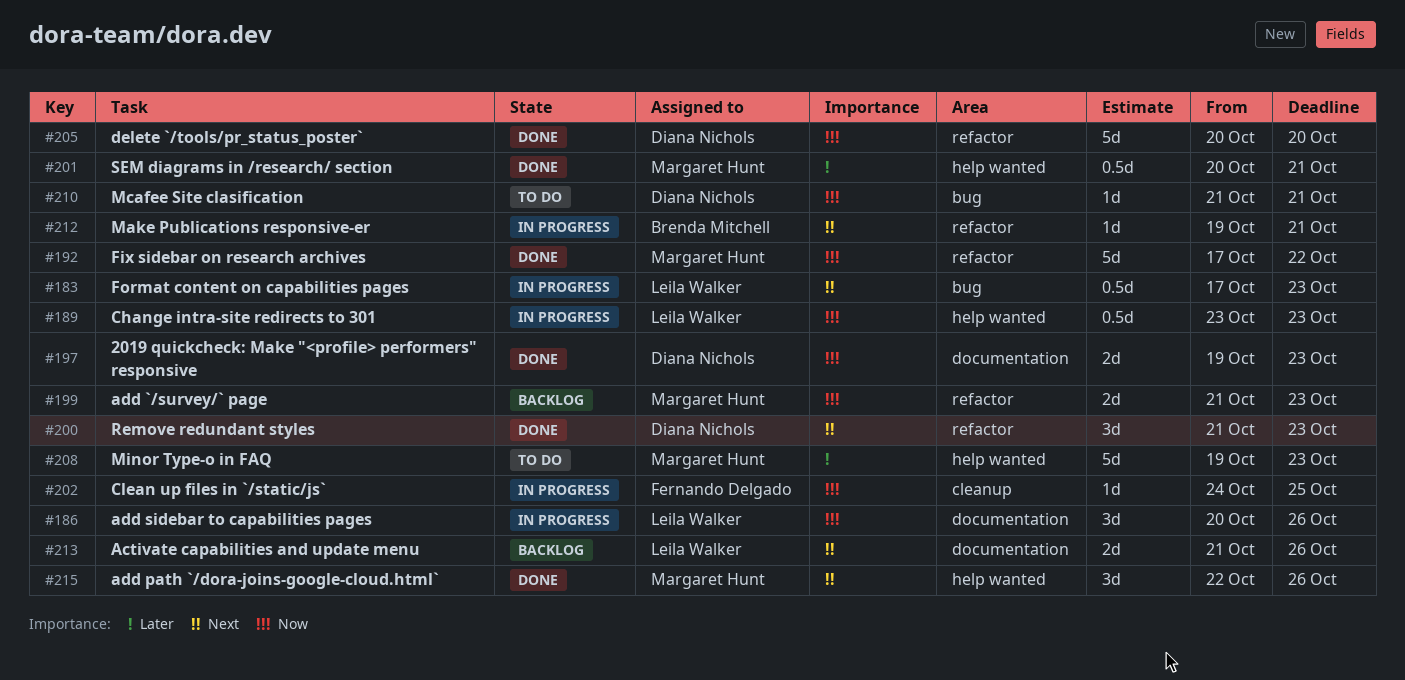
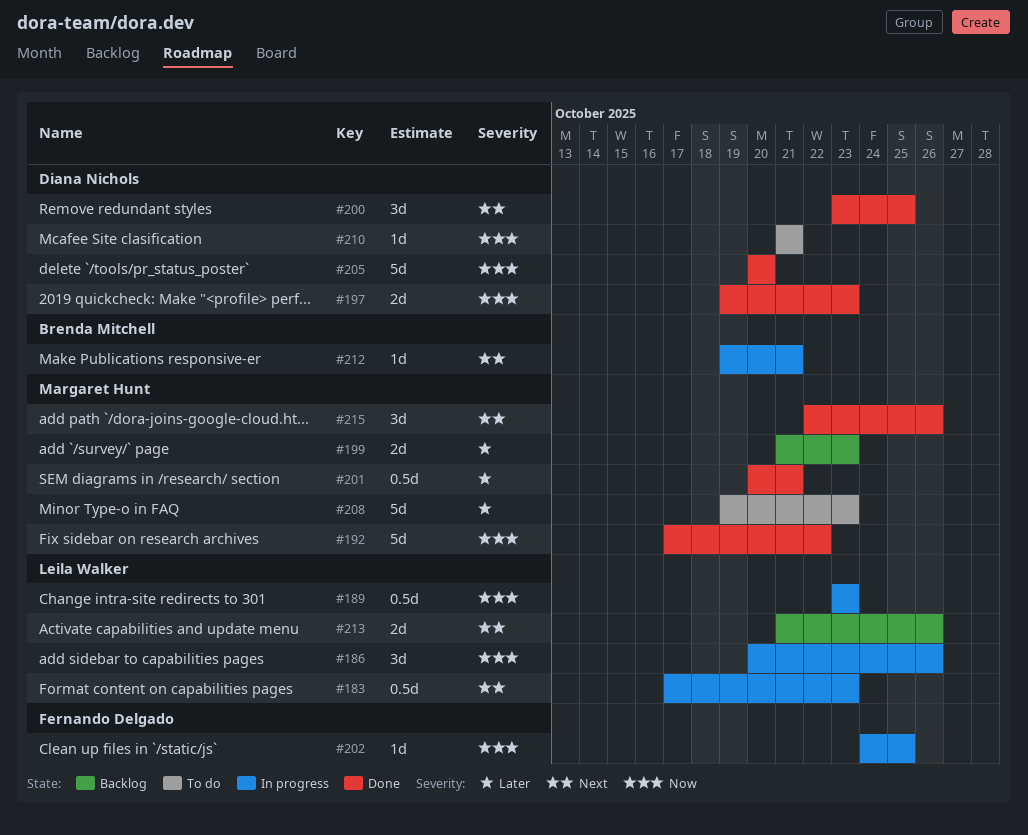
#199, priority: Now -> Later
#200, start: Oct 21 -> Oct 23
#200, due: Oct 23 -> Oct 25

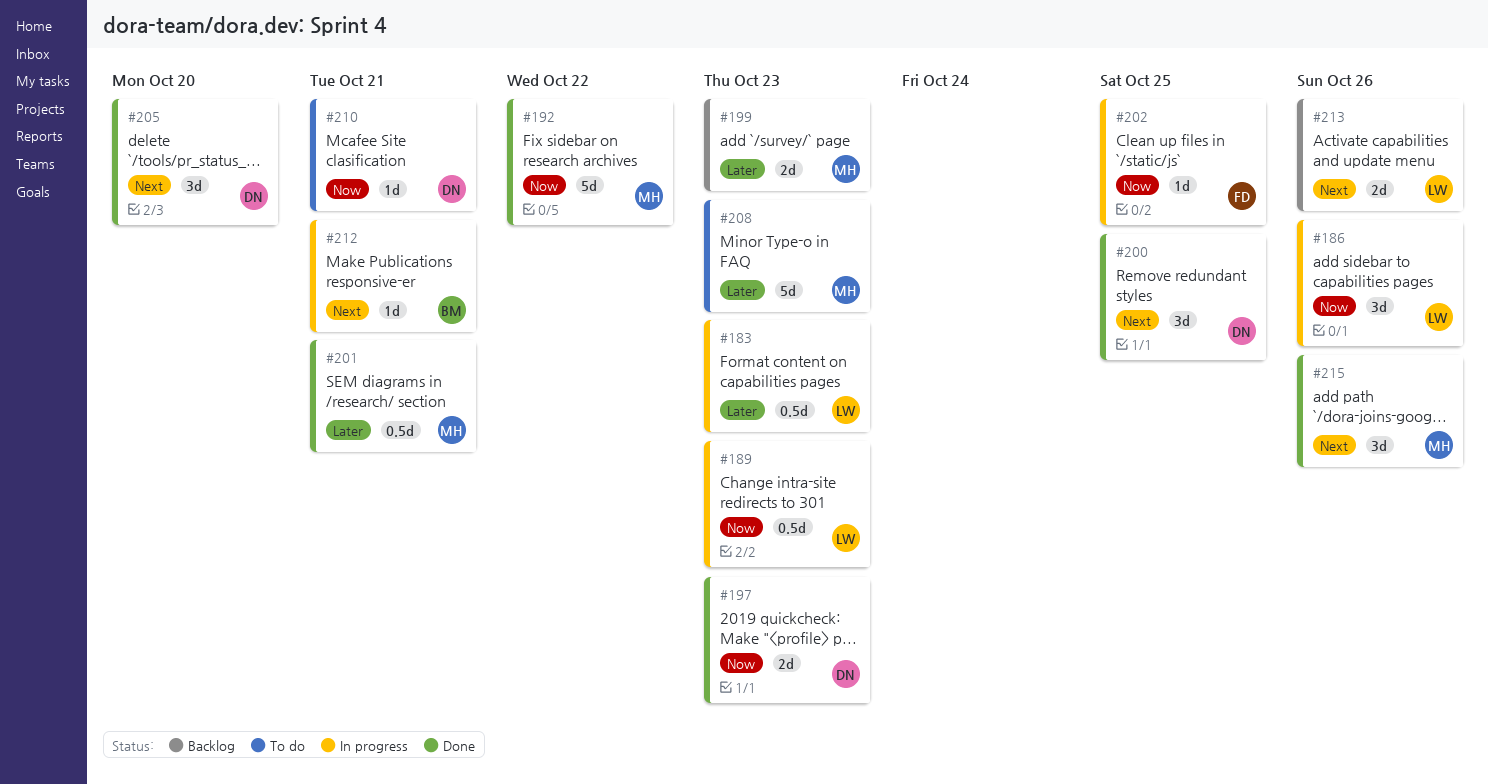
#183, priority: Next -> Later
#205, priority: Now -> Next
#205, estimate: 5d -> 3d

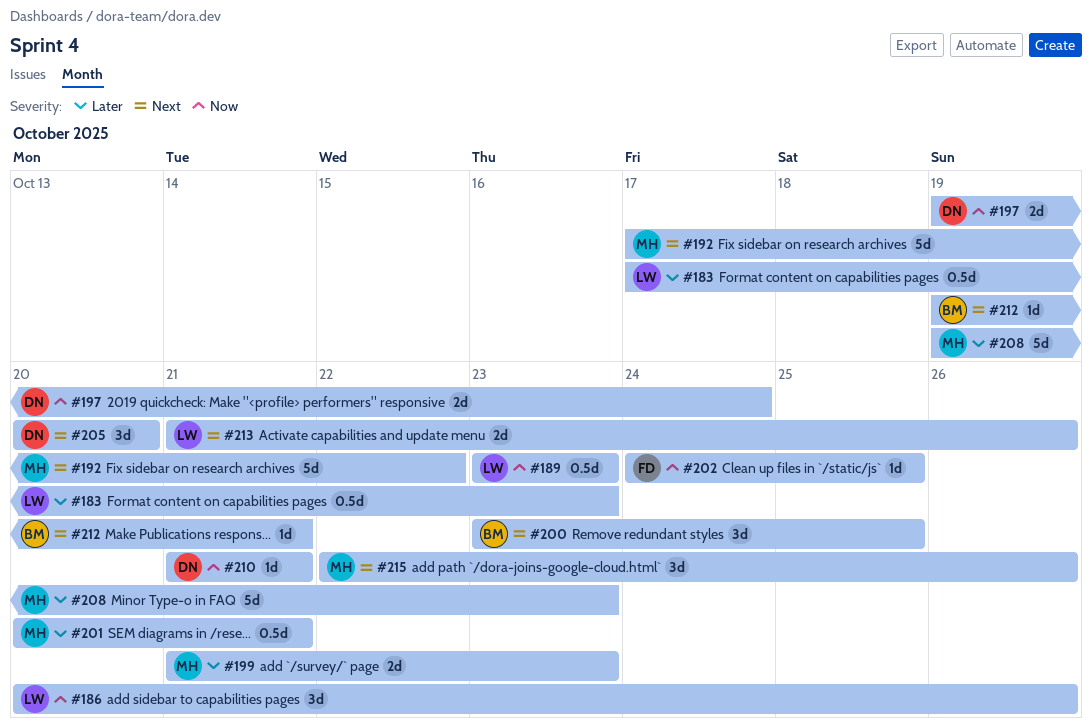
#192, priority: Now -> Next
#197, due: Oct 23 -> Oct 24
#200, owner: DN -> BM

